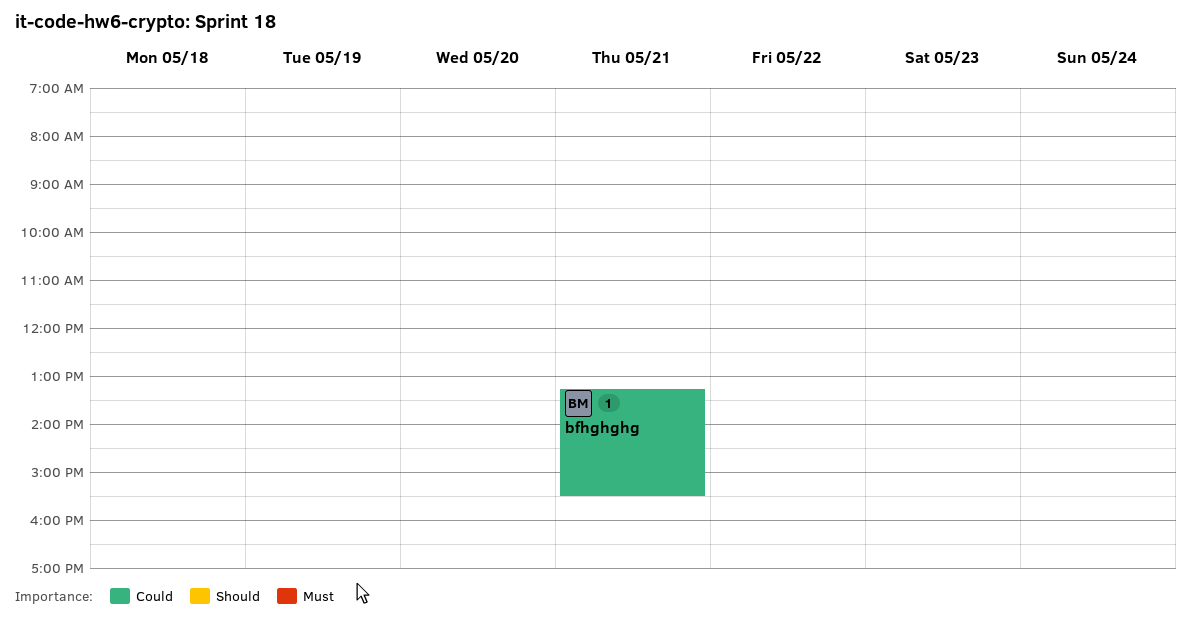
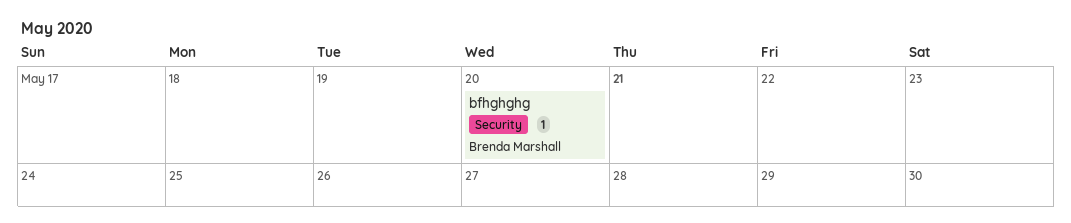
bfhghghg, day: May 21 -> May 20

